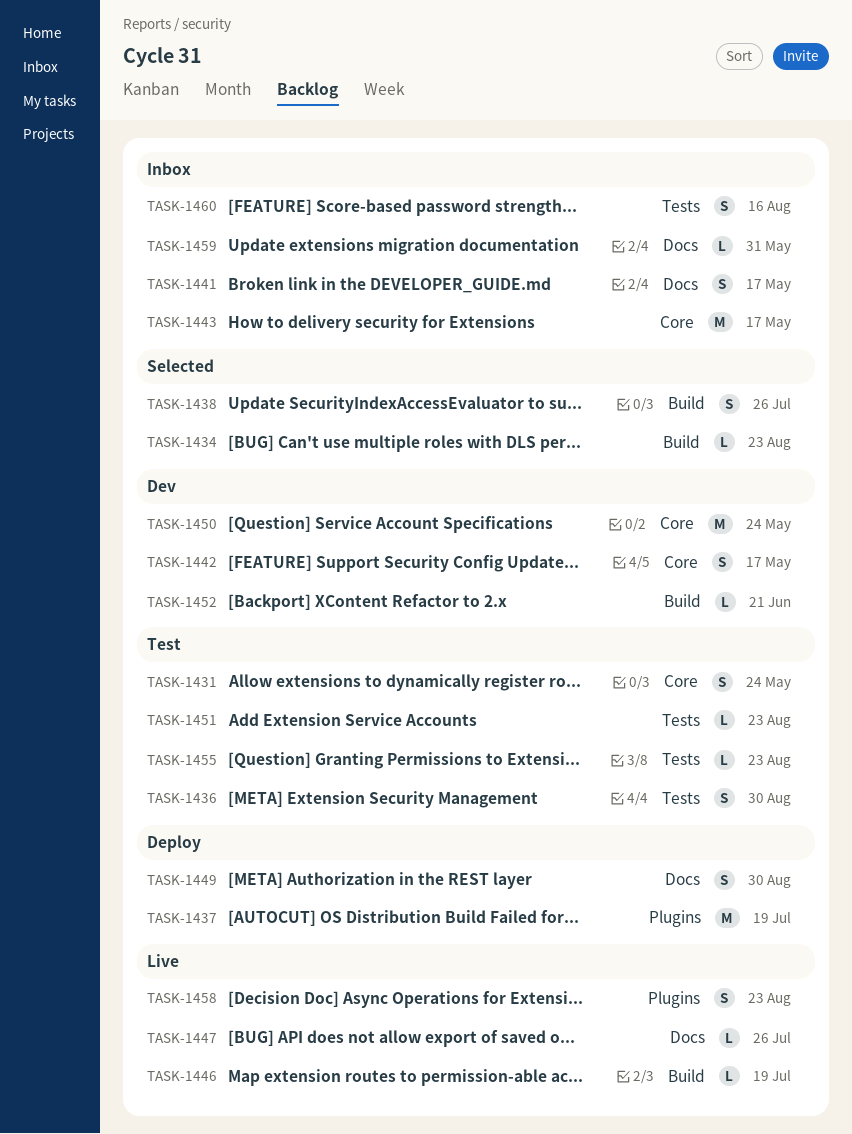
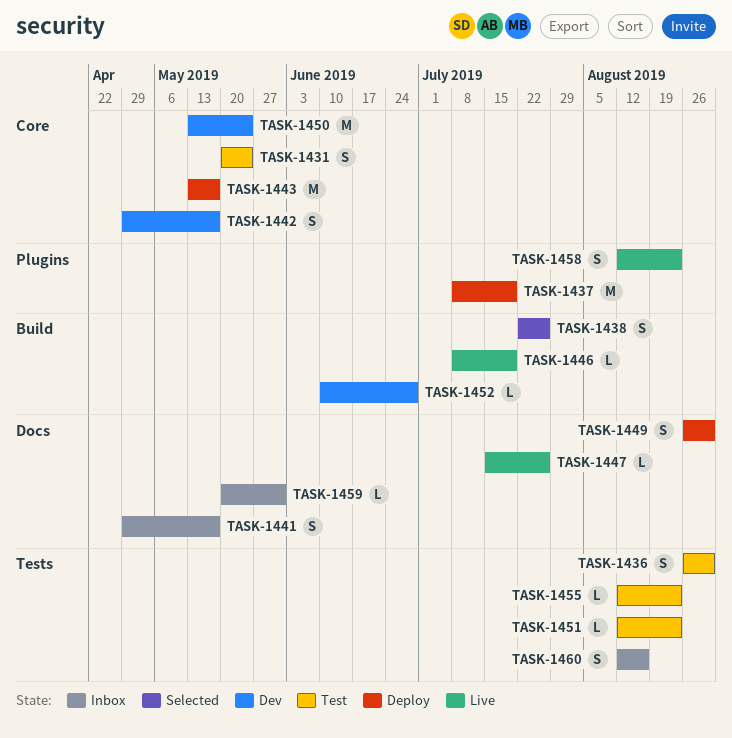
TASK-1434: present -> none
TASK-1443, status: Inbox -> Deploy
TASK-1452, due: Jun 21 -> Jun 28

